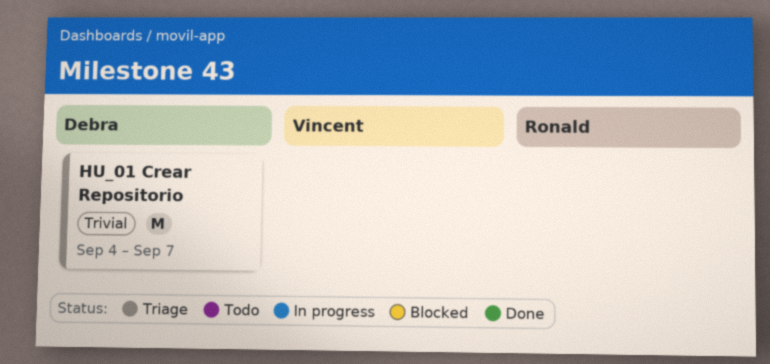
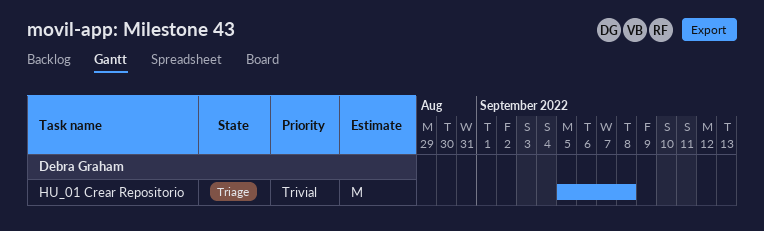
HU_01 Crear Repositorio, start: Sep 4 -> Sep 5
HU_01 Crear Repositorio, due: Sep 7 -> Sep 8

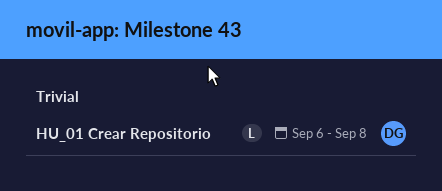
HU_01 Crear Repositorio, estimate: M -> L
HU_01 Crear Repositorio, start: Sep 5 -> Sep 6

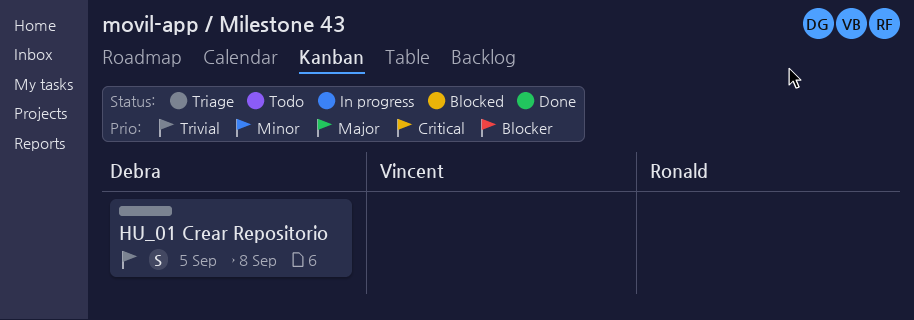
HU_01 Crear Repositorio, estimate: L -> S
HU_01 Crear Repositorio, start: Sep 6 -> Sep 5

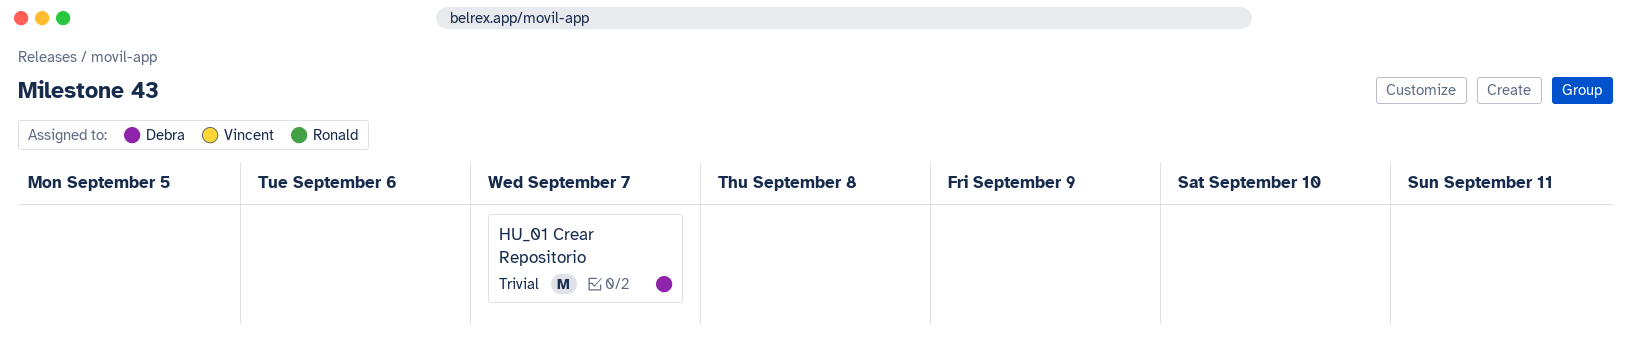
HU_01 Crear Repositorio, estimate: S -> M
HU_01 Crear Repositorio, due: Sep 8 -> Sep 7

